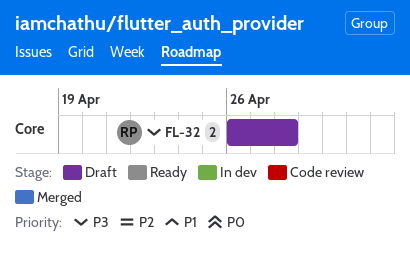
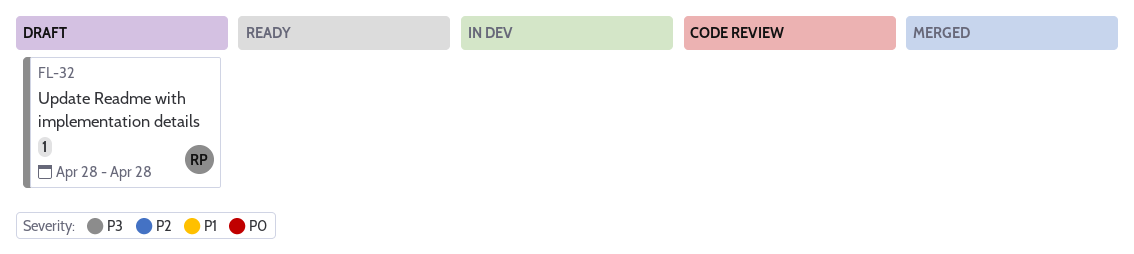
FL-32, estimate: 2 -> 1
FL-32, start: Apr 26 -> Apr 28

